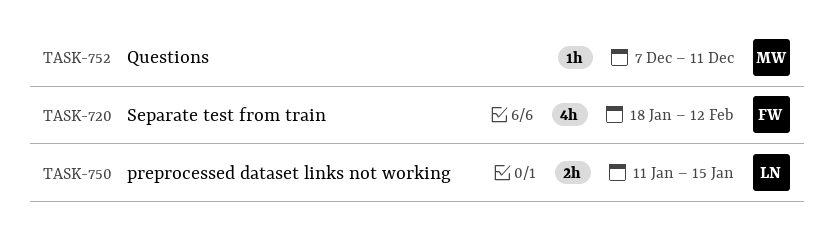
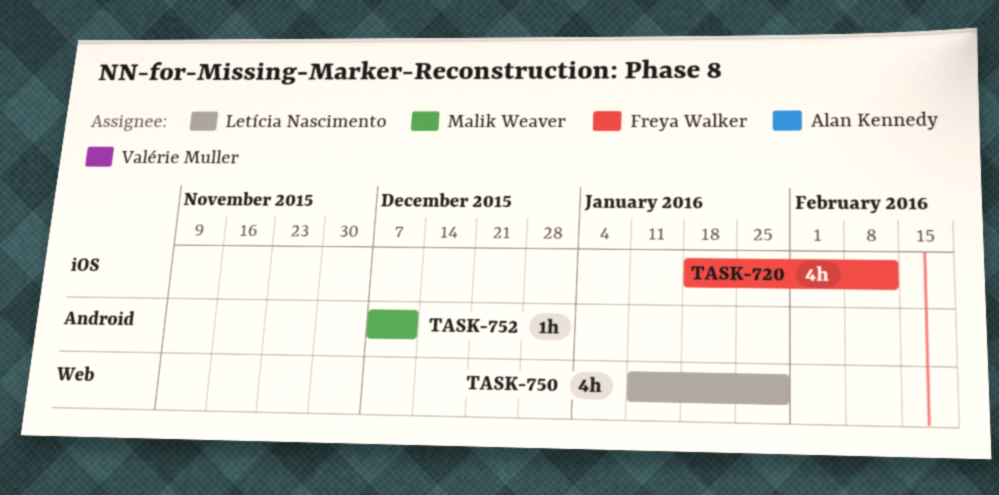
TASK-750, estimate: 2h -> 4h
TASK-750, due: Jan 15 -> Jan 29

